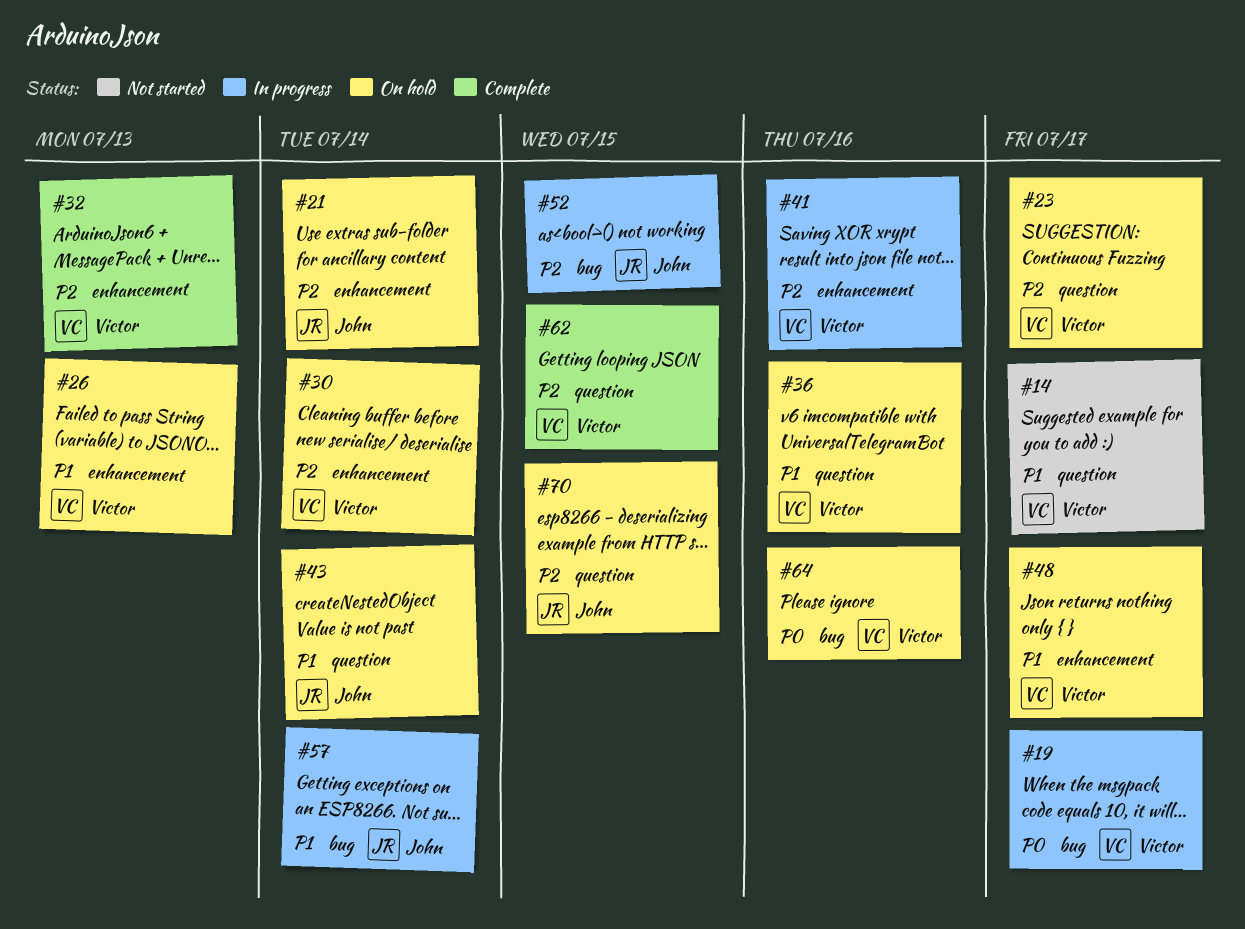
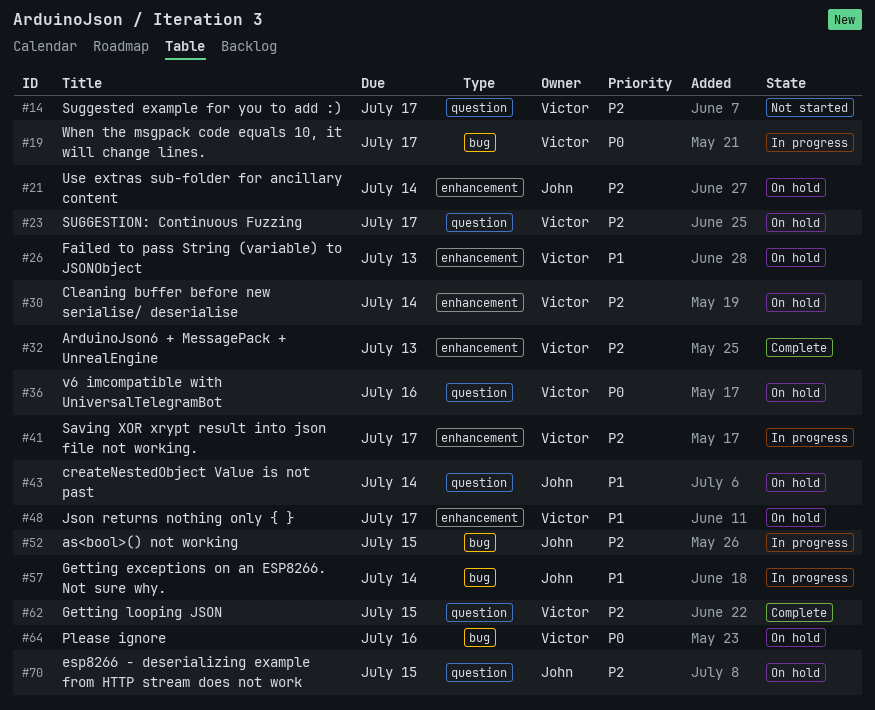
#14, priority: P1 -> P2
#36, priority: P1 -> P0
#41, due: Jul 16 -> Jul 17

